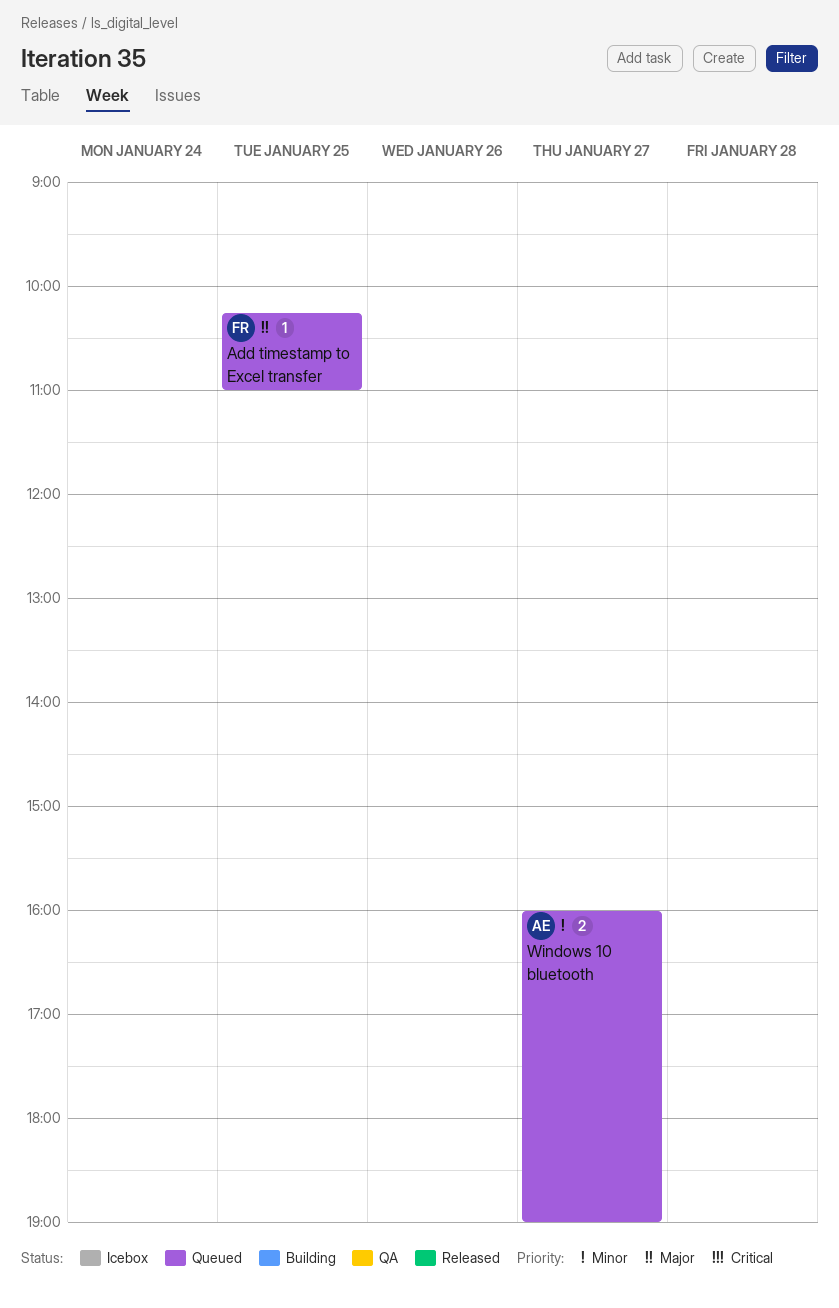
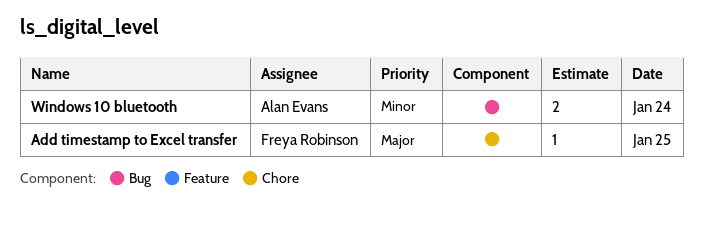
Windows 10 bluetooth, day: Jan 27 -> Jan 24

